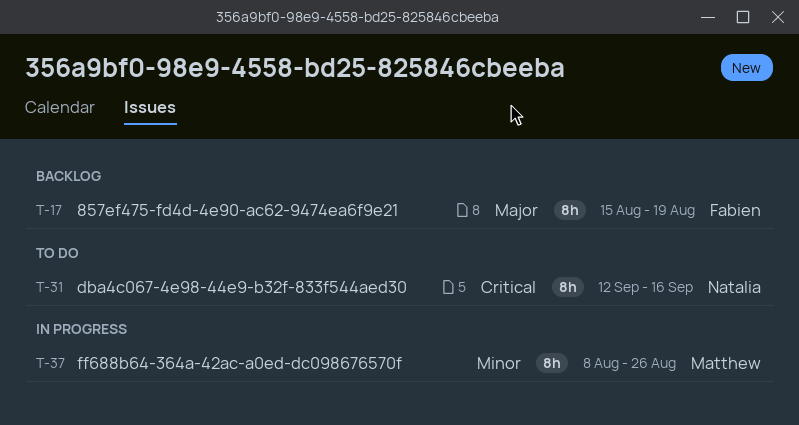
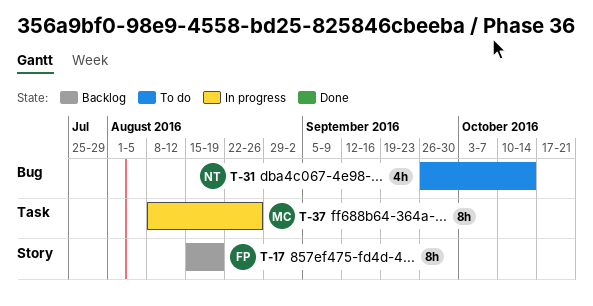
T-31, estimate: 8h -> 4h
T-31, start: Sep 12 -> Sep 26
T-31, due: Sep 16 -> Oct 14

